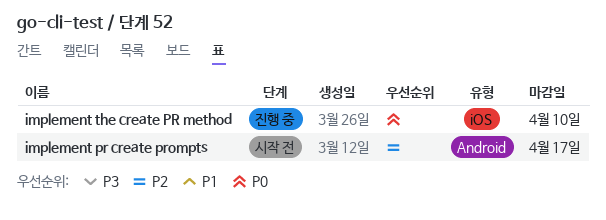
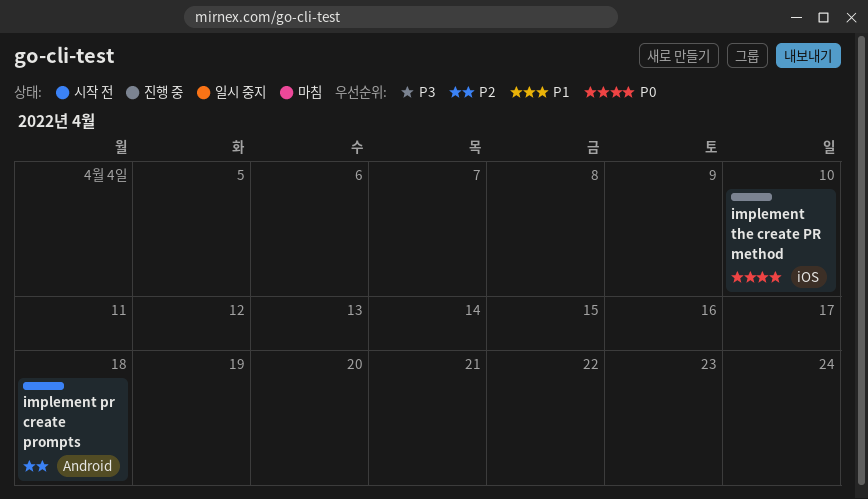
implement pr create prompts, due: Apr 17 -> Apr 18

